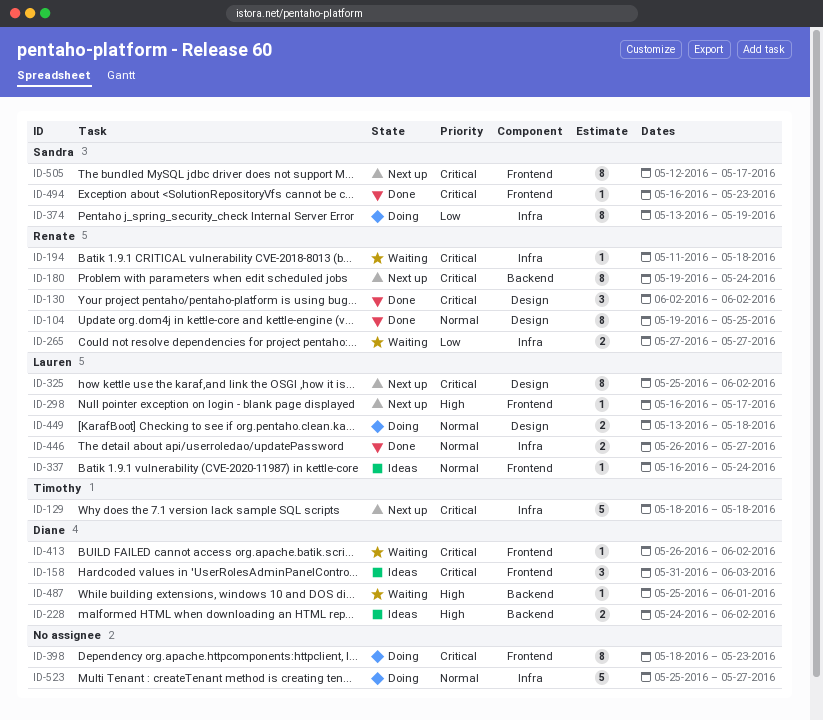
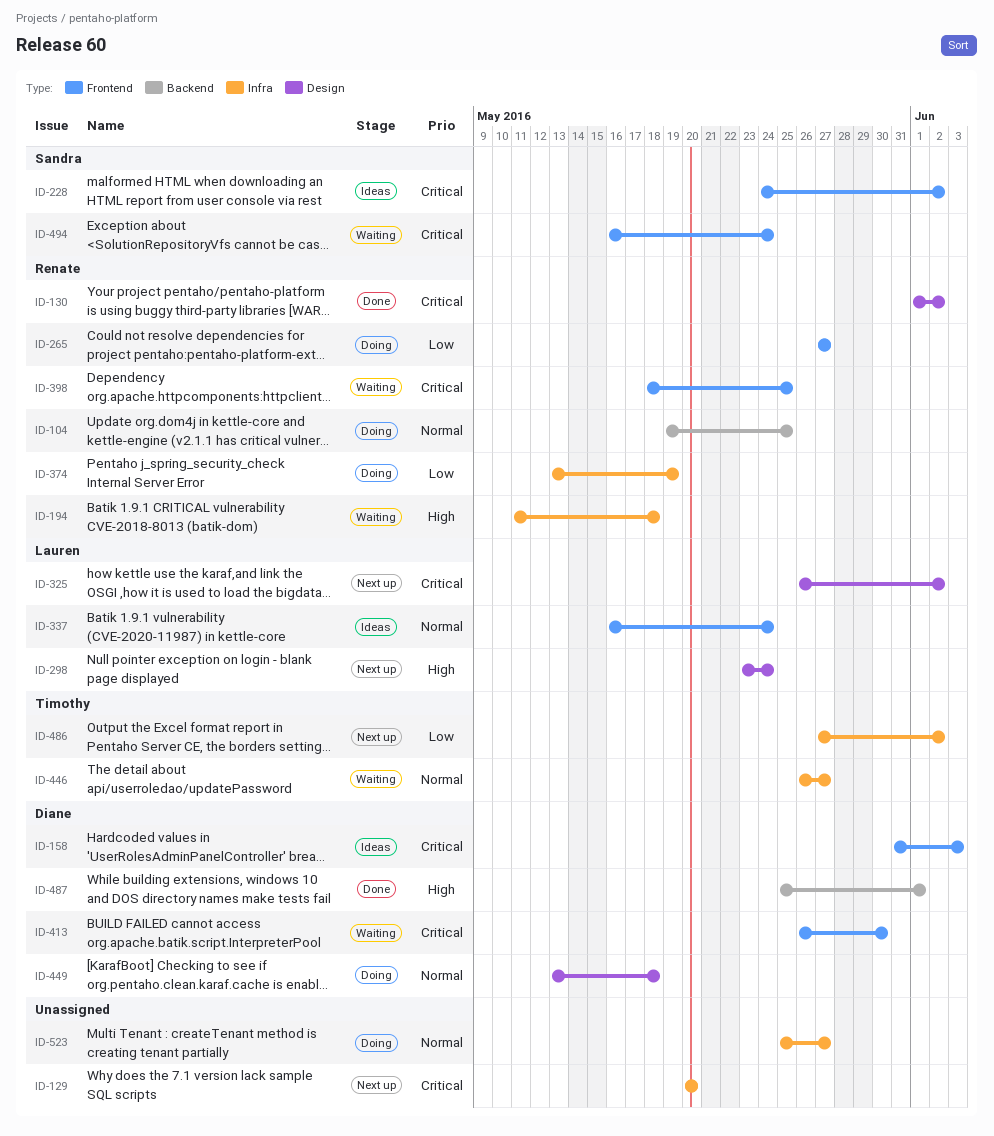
ID-104, status: Done -> Doing
ID-104, label: Design -> Backend
ID-129, owner: Timothy -> none
ID-129, start: May 18 -> May 20
ID-129, due: May 18 -> May 20
ID-130, start: Jun 2 -> Jun 1
ID-180: present -> none
ID-194, priority: Critical -> High
ID-228, owner: Diane -> Sandra
ID-228, priority: High -> Critical
ID-228, label: Backend -> Frontend
ID-265, status: Waiting -> Doing
ID-265, label: Infra -> Frontend
ID-298, label: Frontend -> Design
ID-298, start: May 16 -> May 23
ID-298, due: May 17 -> May 24
ID-325, start: May 25 -> May 26
ID-374, owner: Sandra -> Renate
ID-398, status: Doing -> Waiting
ID-398, owner: none -> Renate
ID-398, due: May 23 -> May 25
ID-413, due: Jun 2 -> May 30
ID-446, status: Done -> Waiting
ID-446, owner: Lauren -> Timothy
ID-449, owner: Lauren -> Diane
ID-486: none -> present
ID-487, status: Waiting -> Done
ID-494, status: Done -> Waiting
ID-494, due: May 23 -> May 24
ID-505: present -> none

